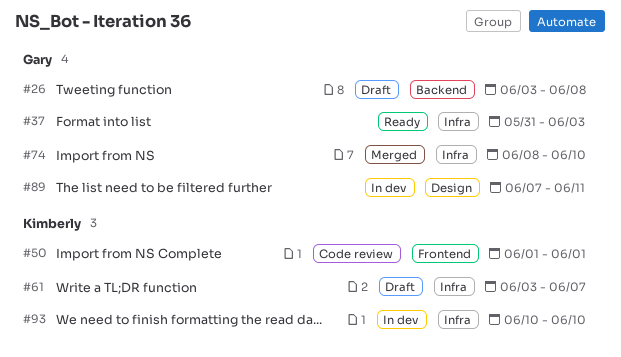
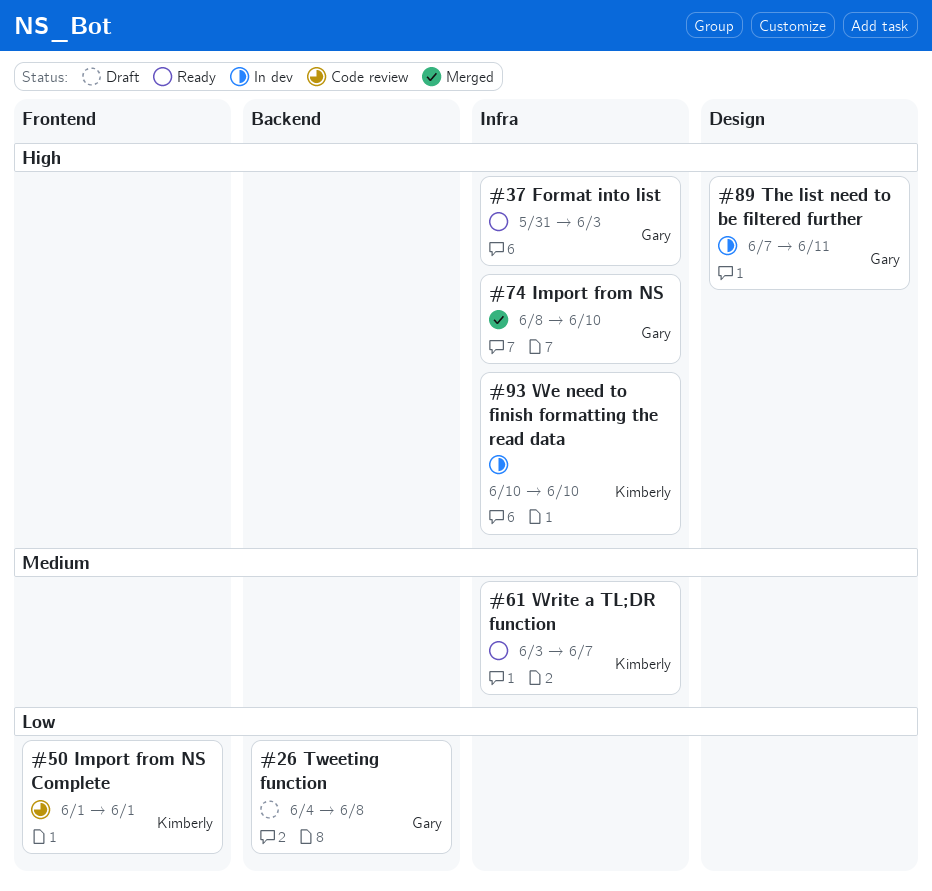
#26, start: Jun 3 -> Jun 4
#61, status: Draft -> Ready

